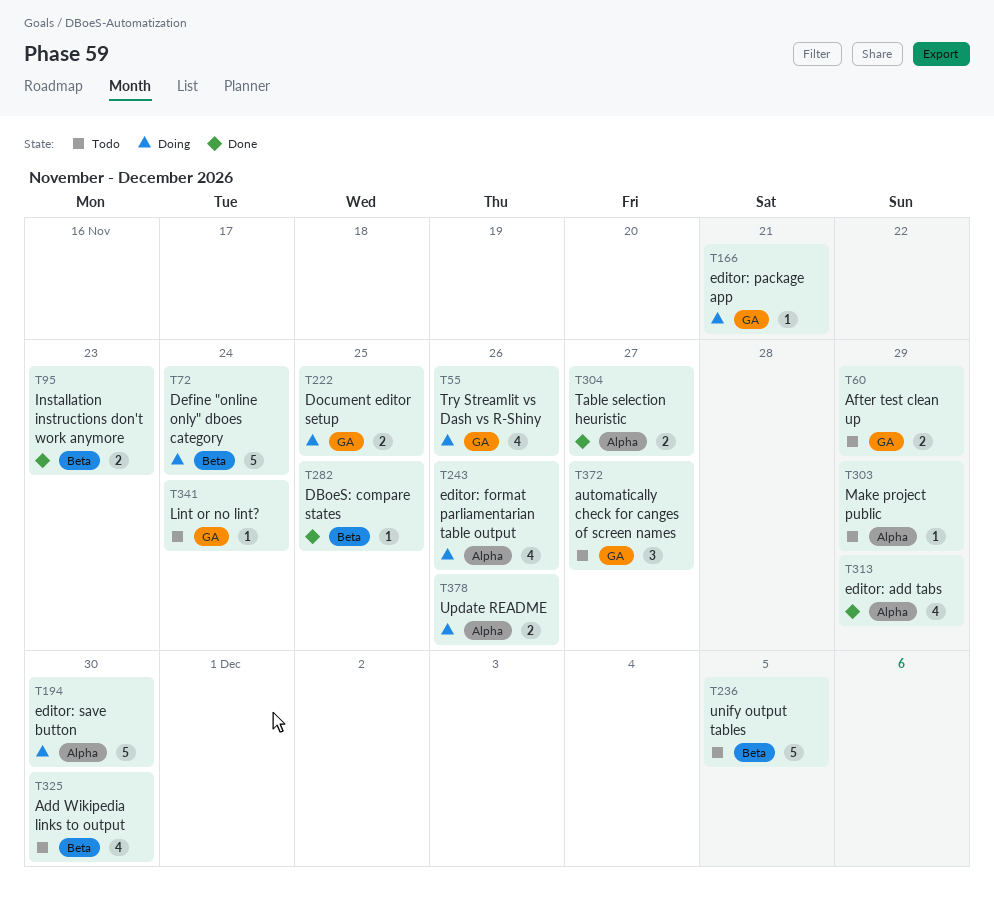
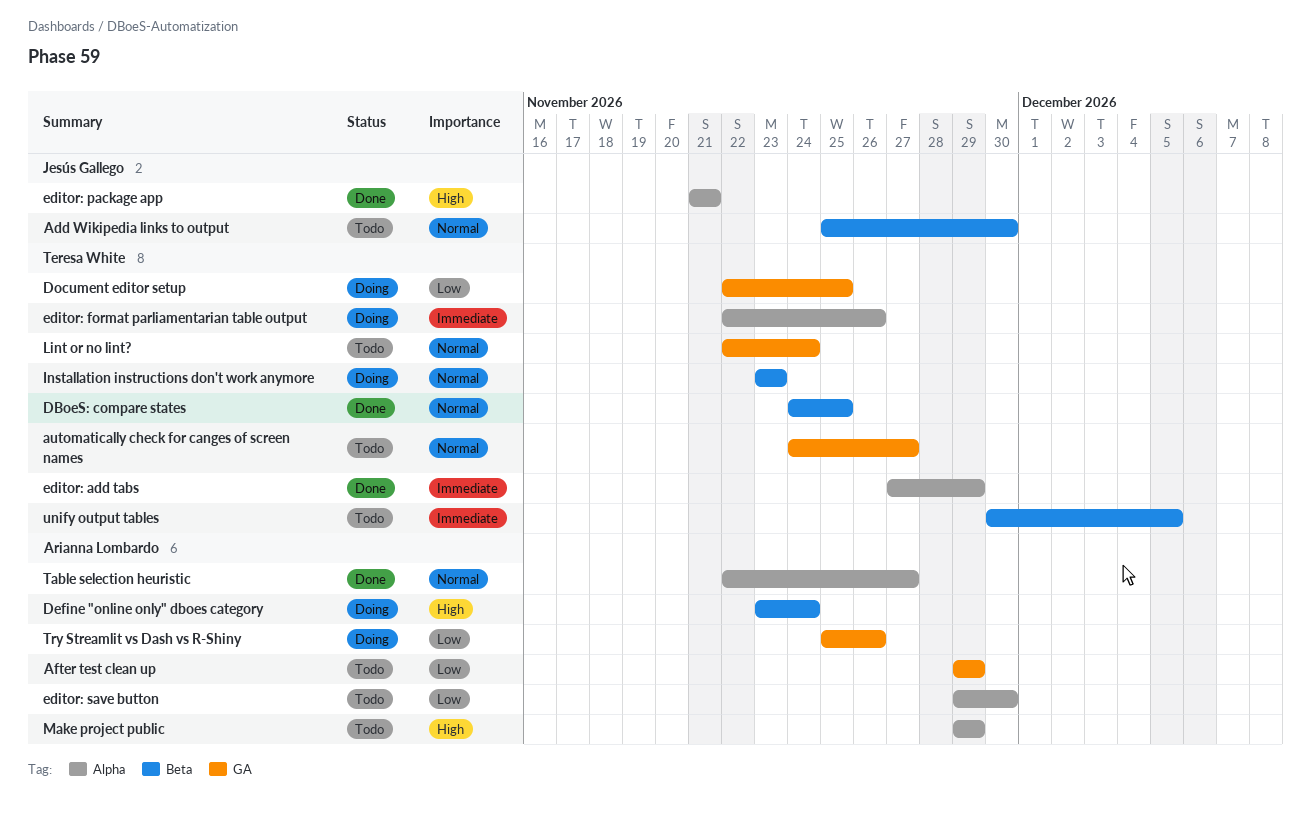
editor: package app, status: Doing -> Done
editor: package app, label: GA -> Alpha
editor: save button, status: Doing -> Todo
Installation instructions don't work anymore, status: Done -> Doing
Update README: present -> none

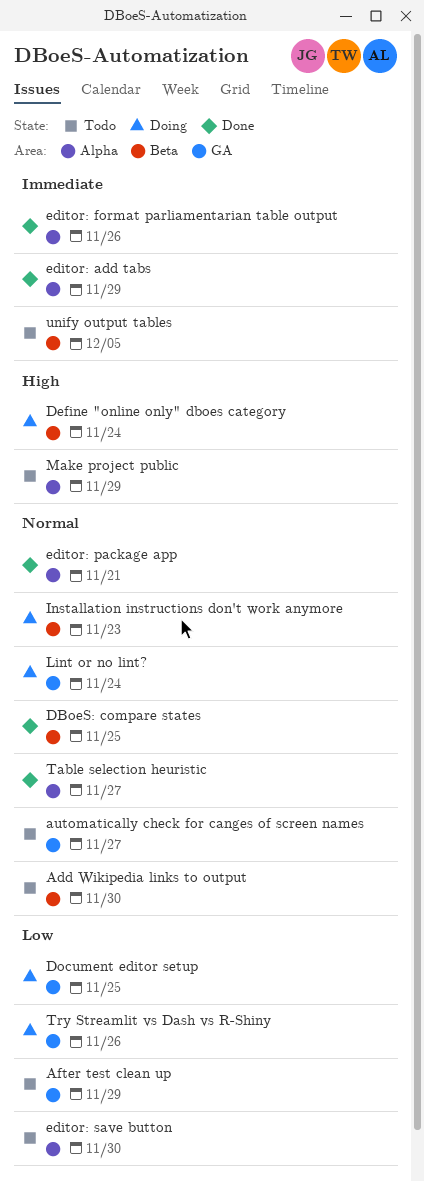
editor: format parliamentarian table output, status: Doing -> Done
editor: package app, priority: High -> Normal
Lint or no lint?, status: Todo -> Doing

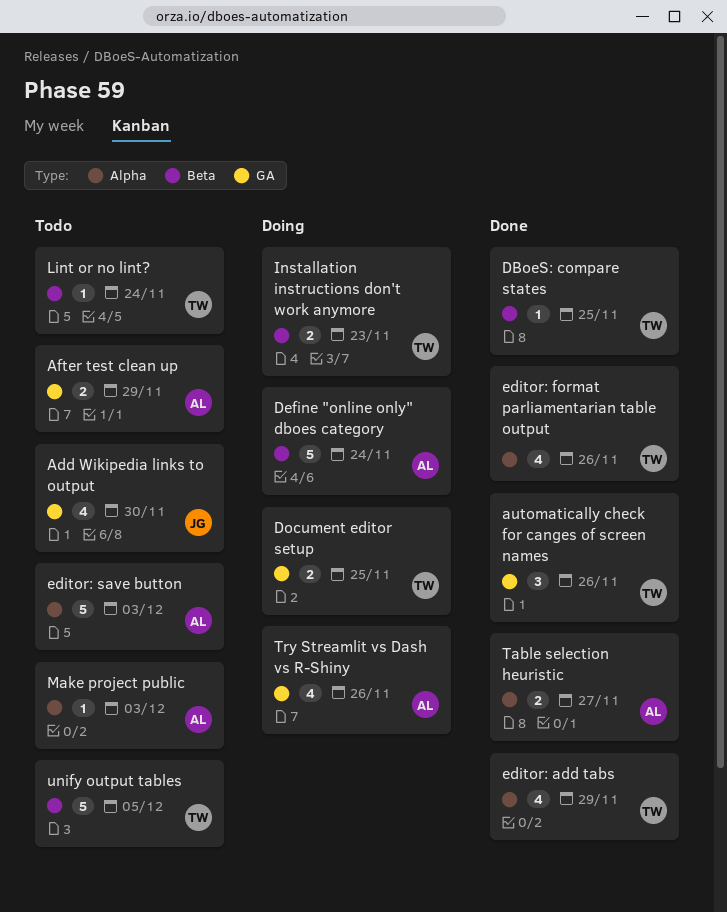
Add Wikipedia links to output, label: Beta -> GA
automatically check for canges of screen names, status: Todo -> Done
automatically check for canges of screen names, due: Nov 27 -> Nov 26
editor: package app: present -> none
editor: save button, due: Nov 30 -> Dec 3
Lint or no lint?, status: Doing -> Todo
Lint or no lint?, label: GA -> Beta
Make project public, due: Nov 29 -> Dec 3

